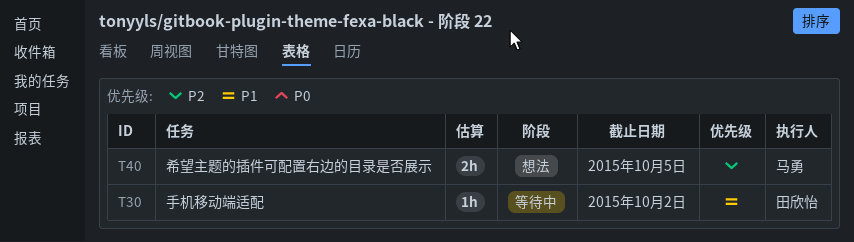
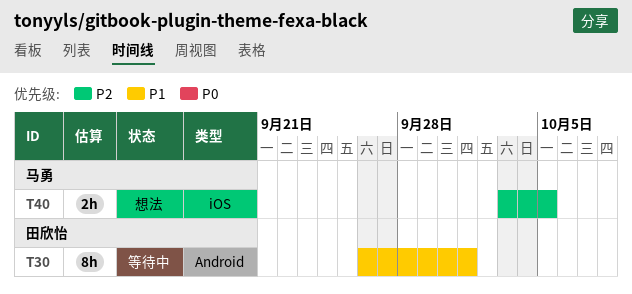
T30, estimate: 1h -> 8h
T30, due: Oct 2 -> Oct 1

